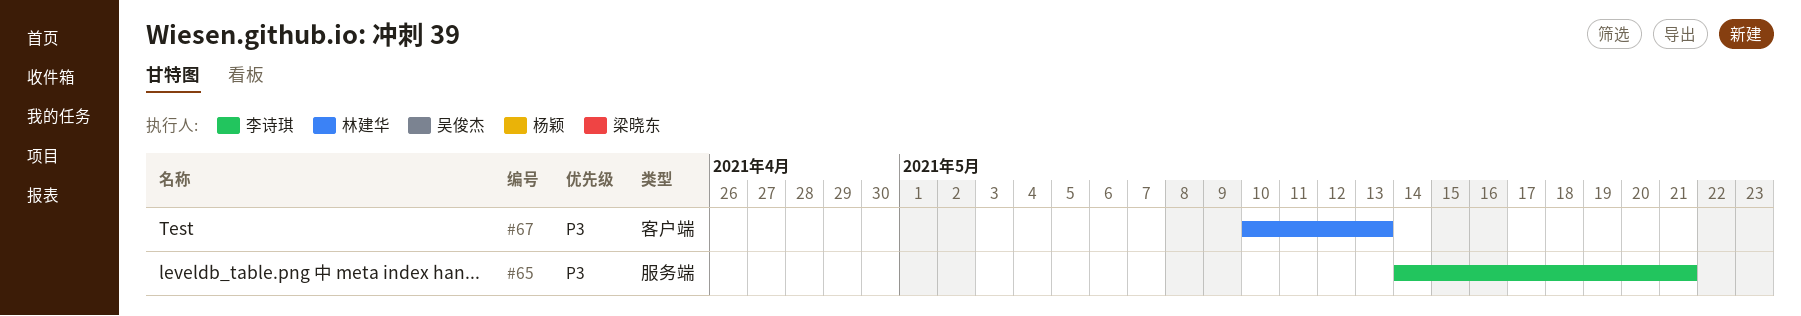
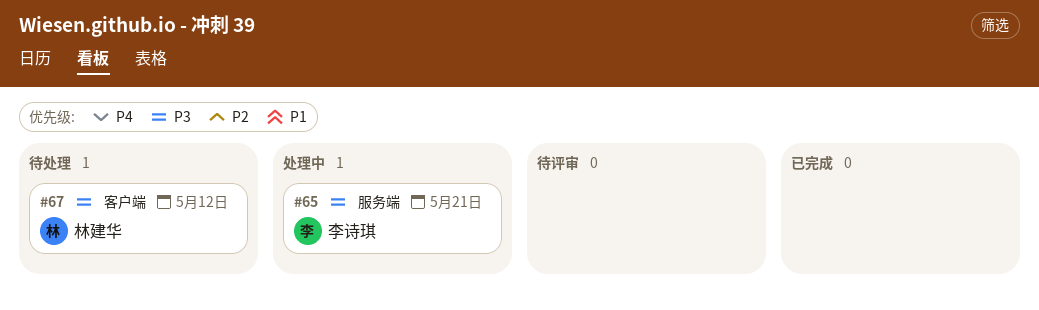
#67, due: May 13 -> May 12

